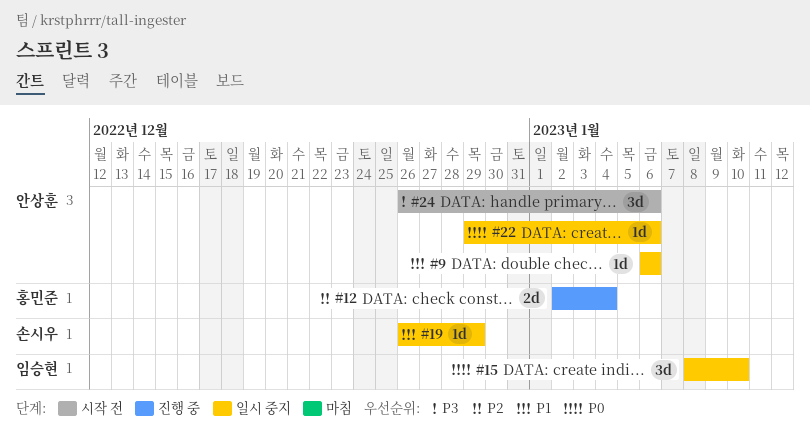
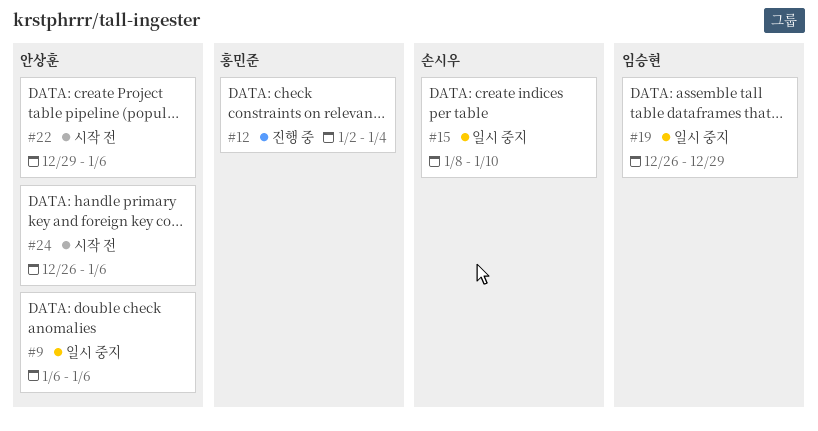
#15, owner: 임승현 -> 손시우
#19, owner: 손시우 -> 임승현
#22, status: 일시 중지 -> 시작 전

